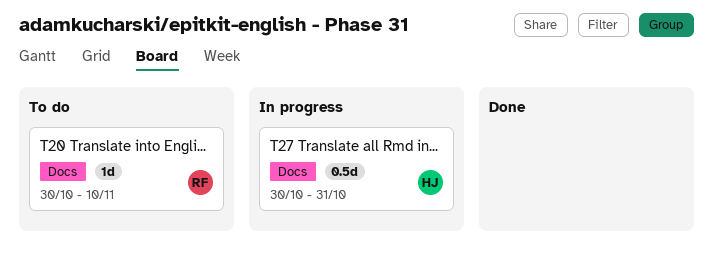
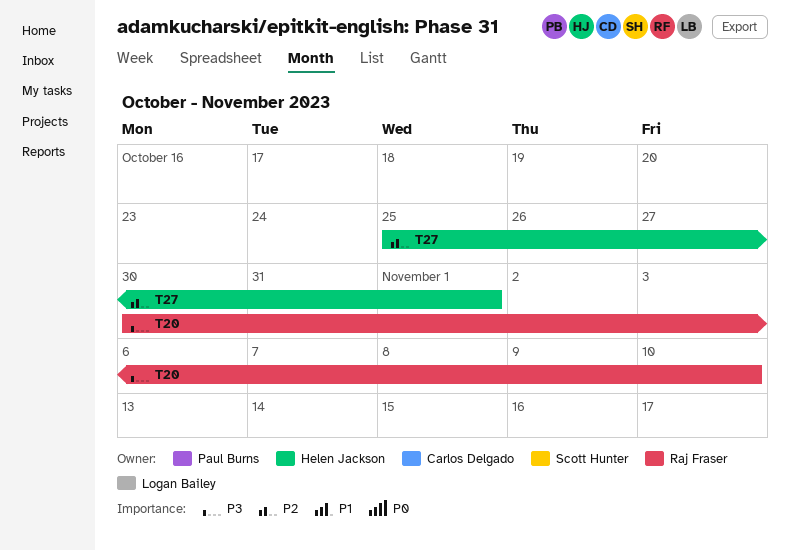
T27, start: Oct 30 -> Oct 25
T27, due: Oct 31 -> Nov 1

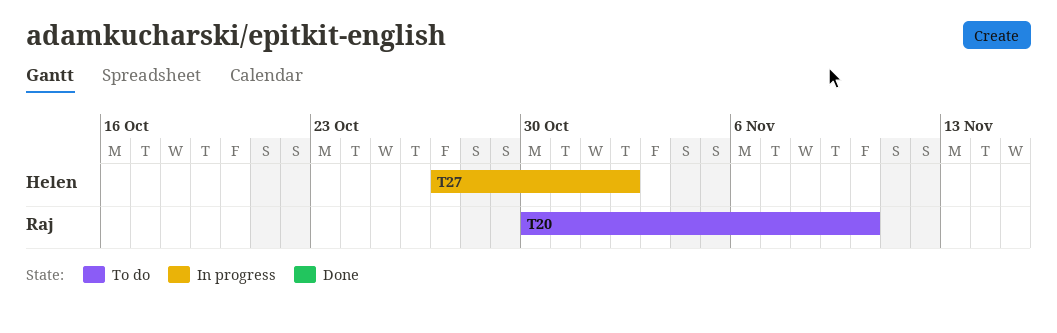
T27, start: Oct 25 -> Oct 27
T27, due: Nov 1 -> Nov 2

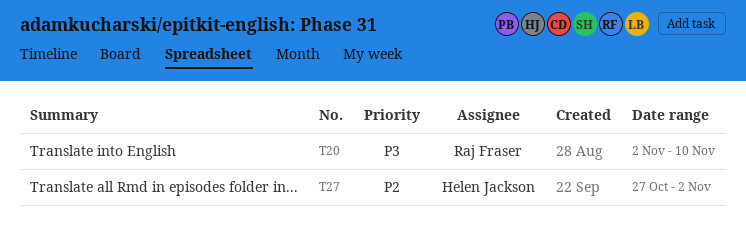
T20, start: Oct 30 -> Nov 2

